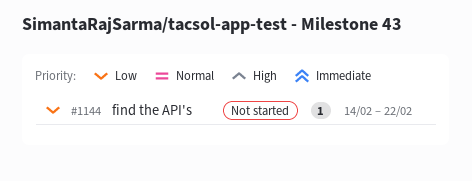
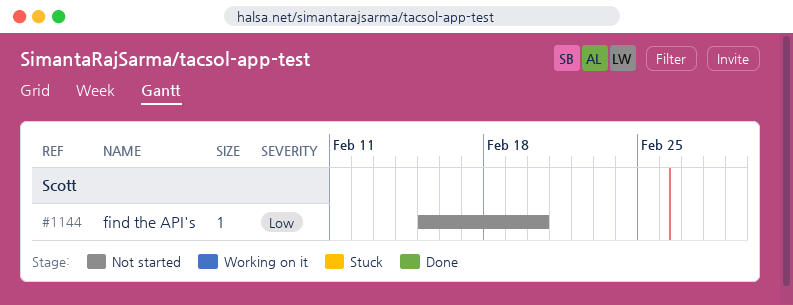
#1144, start: Feb 14 -> Feb 15
#1144, due: Feb 22 -> Feb 20

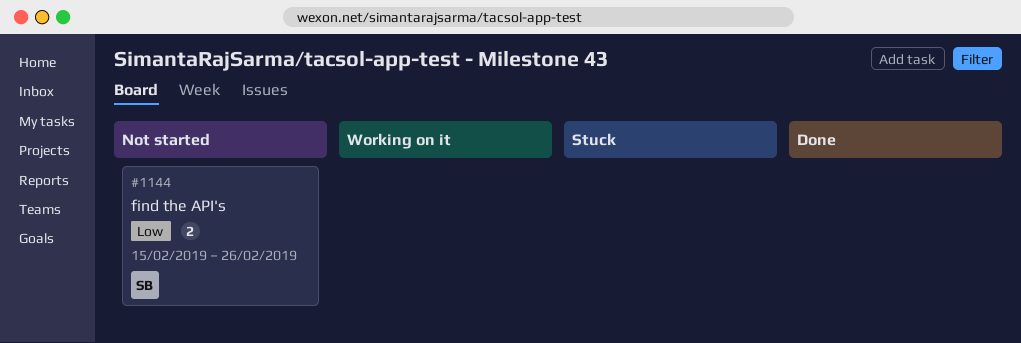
#1144, estimate: 1 -> 2
#1144, due: Feb 20 -> Feb 26

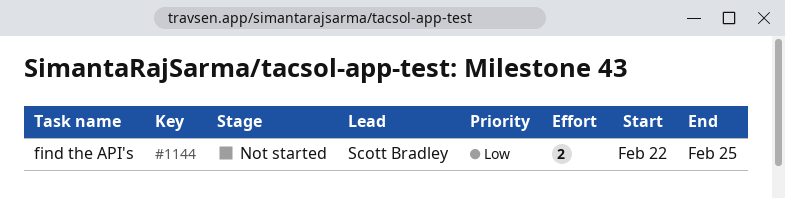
#1144, start: Feb 15 -> Feb 22
#1144, due: Feb 26 -> Feb 25

